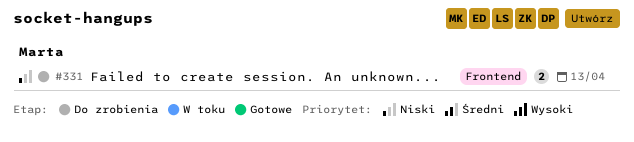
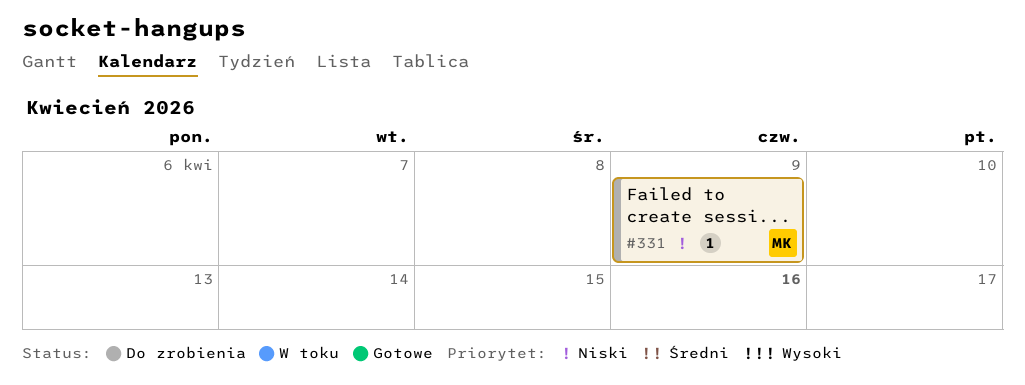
#331, estimate: 2 -> 1
#331, due: Apr 13 -> Apr 9

